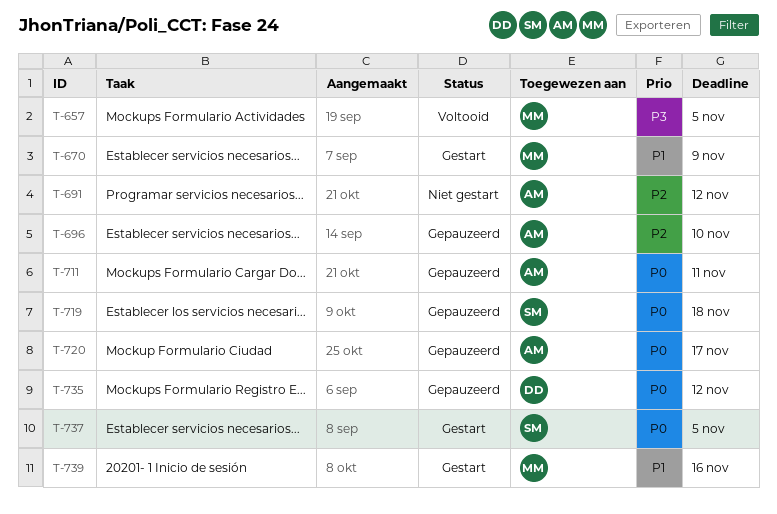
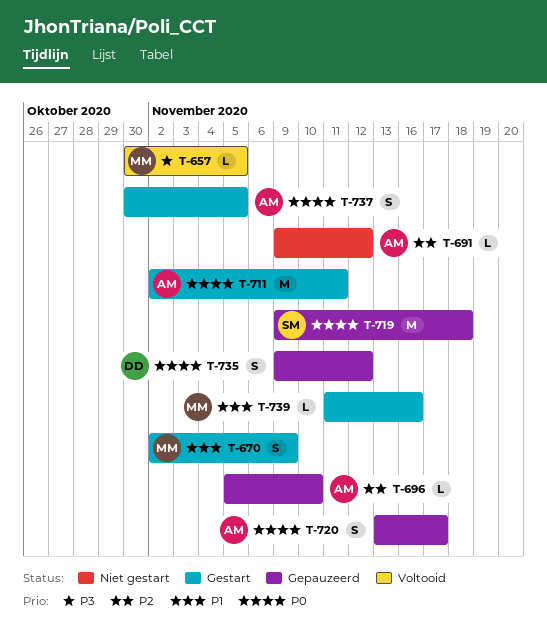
T-711, status: Gepauzeerd -> Gestart
T-737, owner: SM -> AM

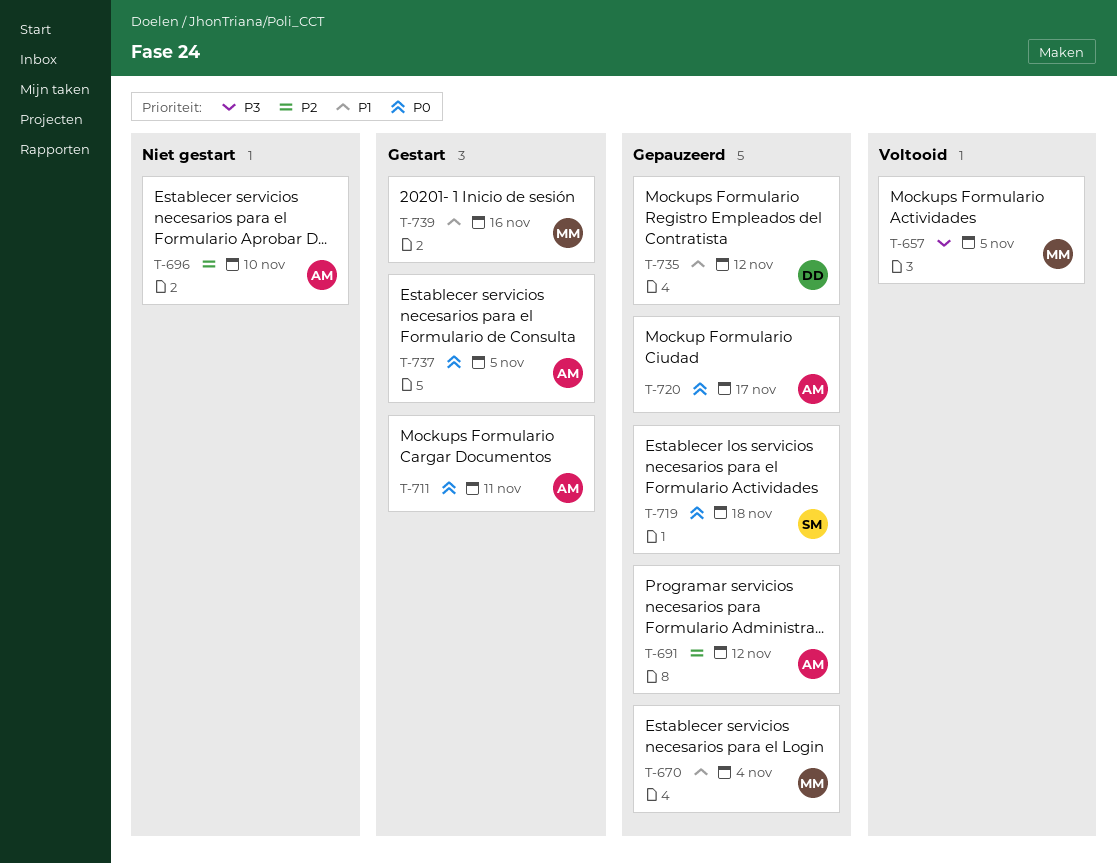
T-670, status: Gestart -> Gepauzeerd
T-670, due: Nov 9 -> Nov 4
T-691, status: Niet gestart -> Gepauzeerd
T-696, status: Gepauzeerd -> Niet gestart
T-735, priority: P0 -> P1

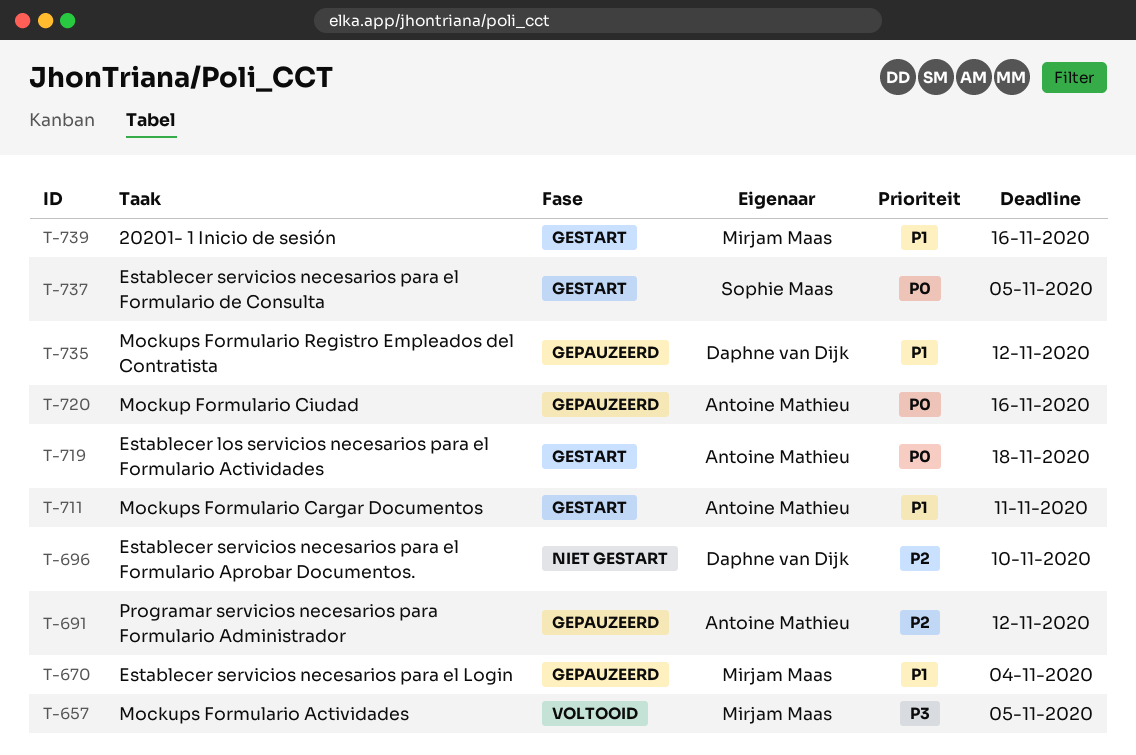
T-696, owner: Antoine Mathieu -> Daphne van Dijk
T-711, priority: P0 -> P1
T-719, status: Gepauzeerd -> Gestart
T-719, owner: Sophie Maas -> Antoine Mathieu
T-720, due: Nov 17 -> Nov 16
T-737, owner: Antoine Mathieu -> Sophie Maas

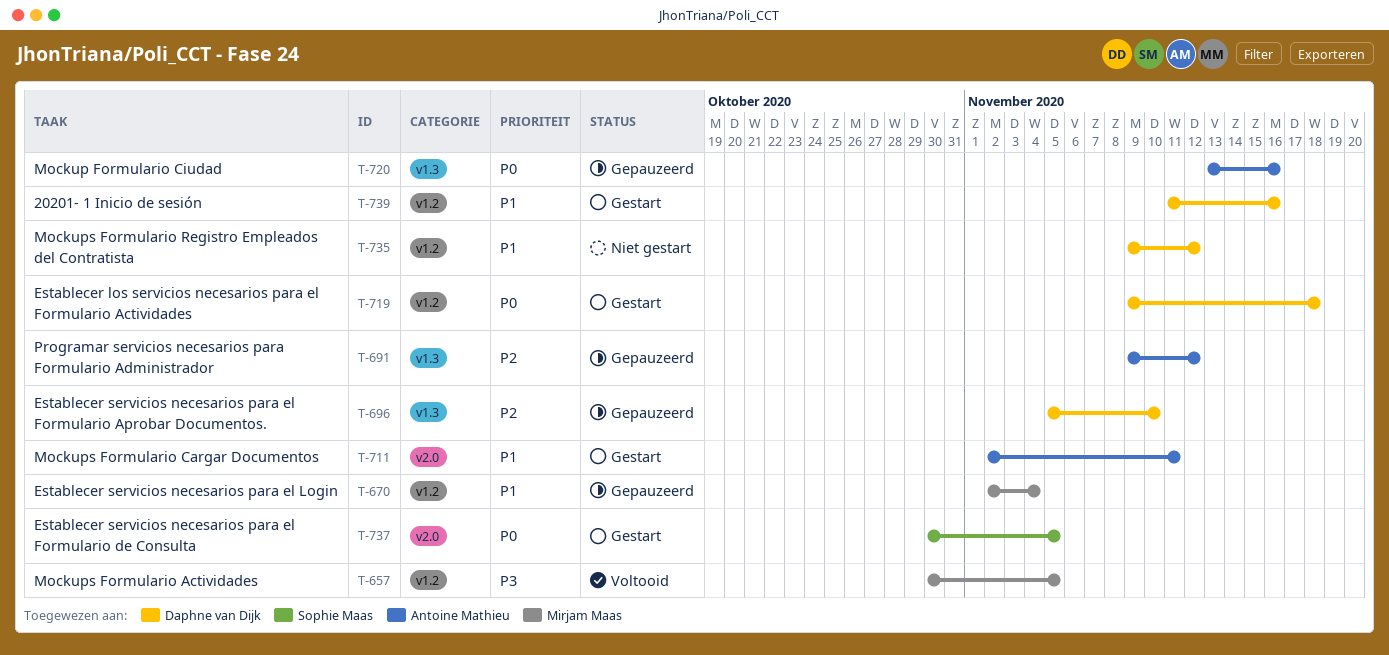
T-696, status: Niet gestart -> Gepauzeerd
T-719, owner: Antoine Mathieu -> Daphne van Dijk
T-735, status: Gepauzeerd -> Niet gestart
T-739, owner: Mirjam Maas -> Daphne van Dijk

